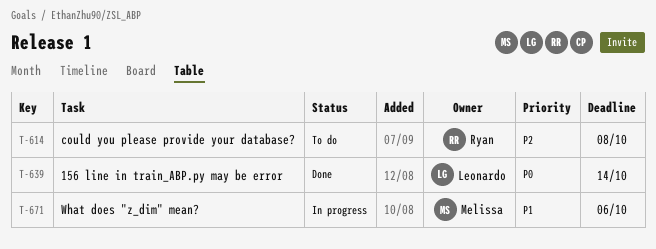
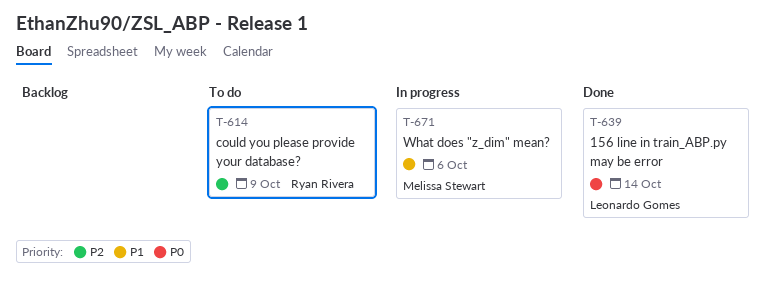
T-614, due: Oct 8 -> Oct 9

